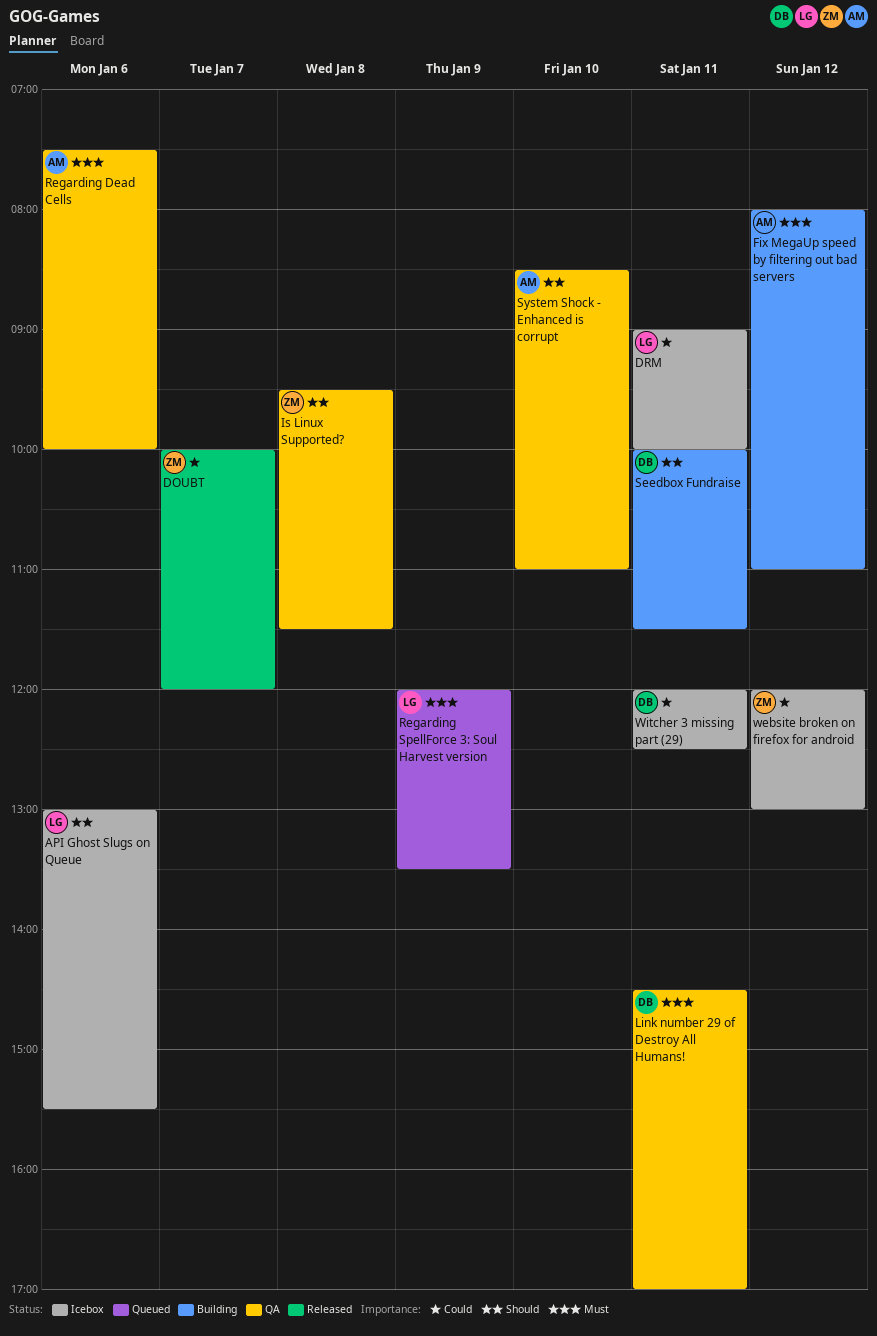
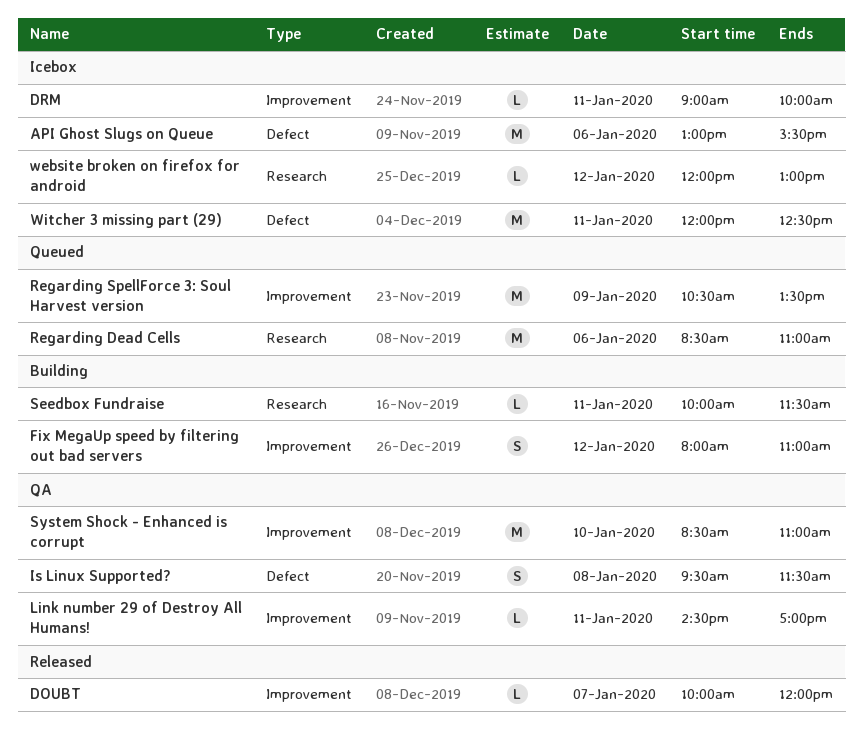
Regarding Dead Cells, status: QA -> Queued
Regarding Dead Cells, begins: 07:30 -> 08:30
Regarding Dead Cells, ends: 10:00 -> 11:00
Regarding SpellForce 3: Soul Harvest version, begins: 12:00 -> 10:30

